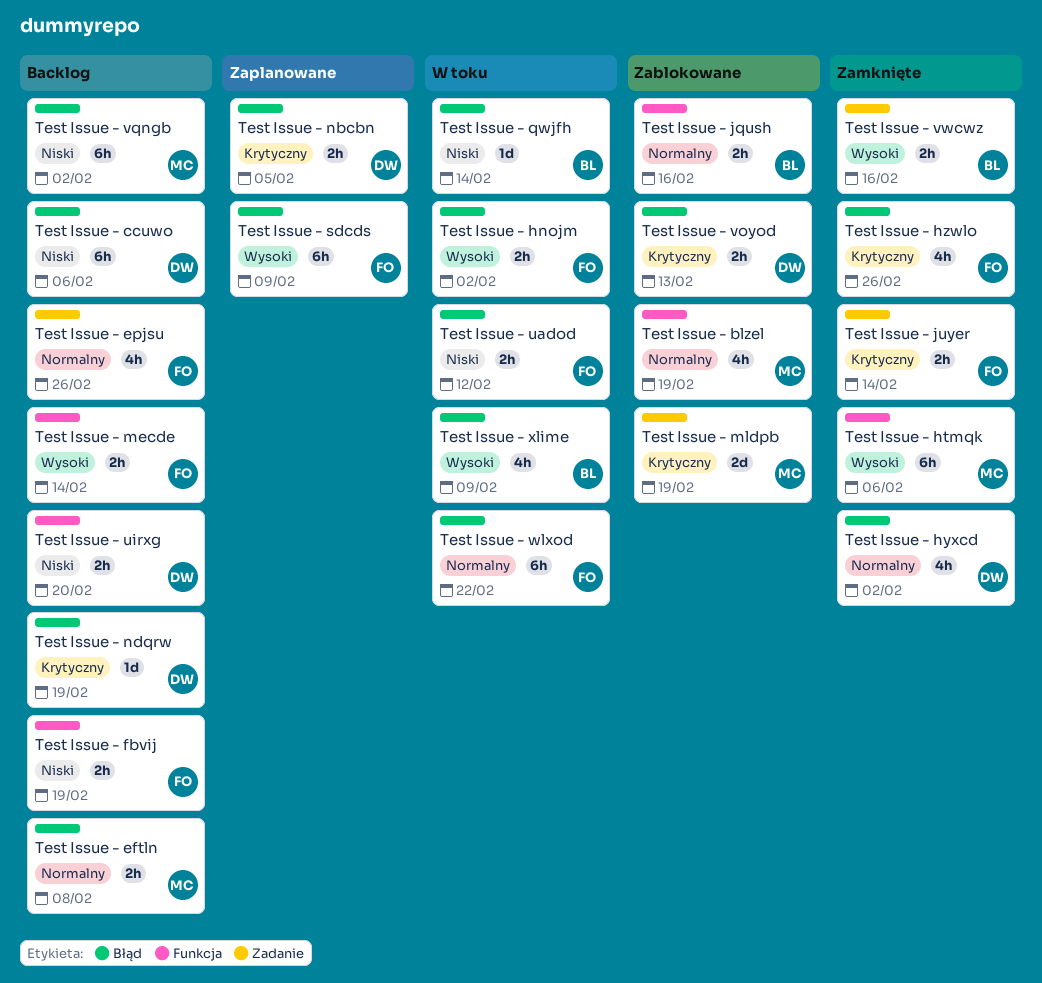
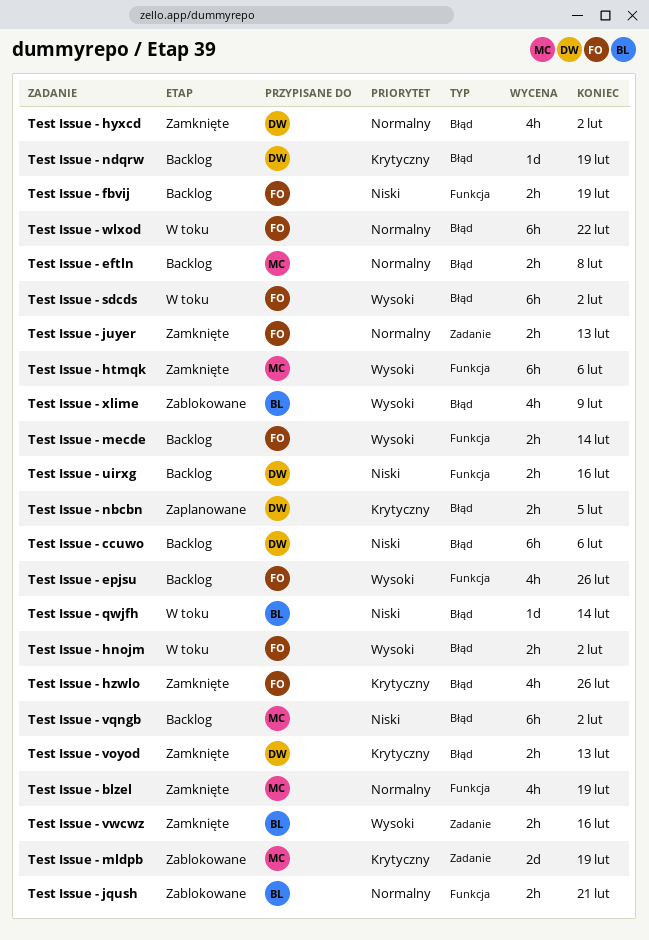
Test Issue - blzel, status: Zablokowane -> Zamknięte
Test Issue - epjsu, priority: Normalny -> Wysoki
Test Issue - epjsu, label: Zadanie -> Funkcja
Test Issue - jqush, due: Feb 16 -> Feb 21
Test Issue - juyer, priority: Krytyczny -> Normalny
Test Issue - juyer, due: Feb 14 -> Feb 13
Test Issue - sdcds, status: Zaplanowane -> W toku
Test Issue - sdcds, due: Feb 9 -> Feb 2
Test Issue - uadod: present -> none
Test Issue - uirxg, due: Feb 20 -> Feb 16
Test Issue - voyod, status: Zablokowane -> Zamknięte
Test Issue - xlime, status: W toku -> Zablokowane

